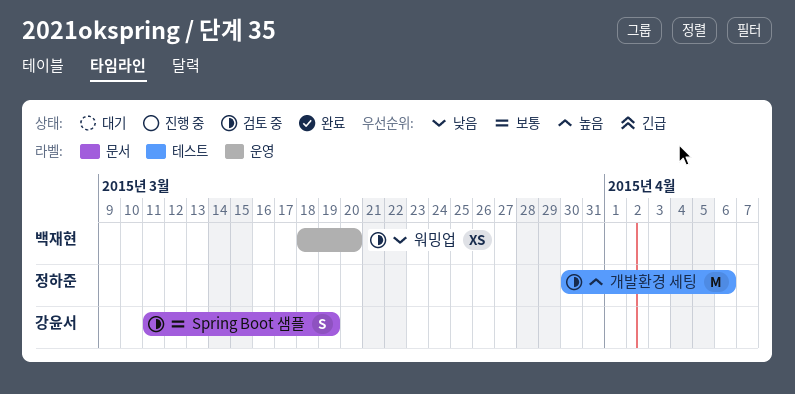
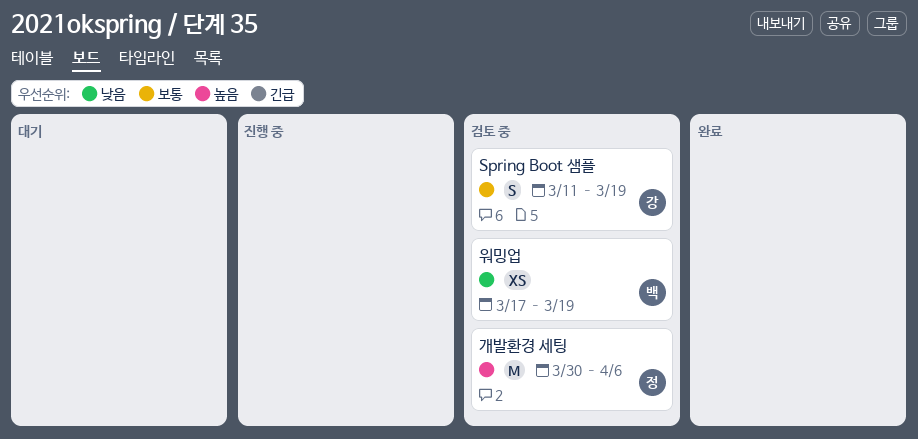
워밍업, start: Mar 18 -> Mar 17
워밍업, due: Mar 20 -> Mar 19

